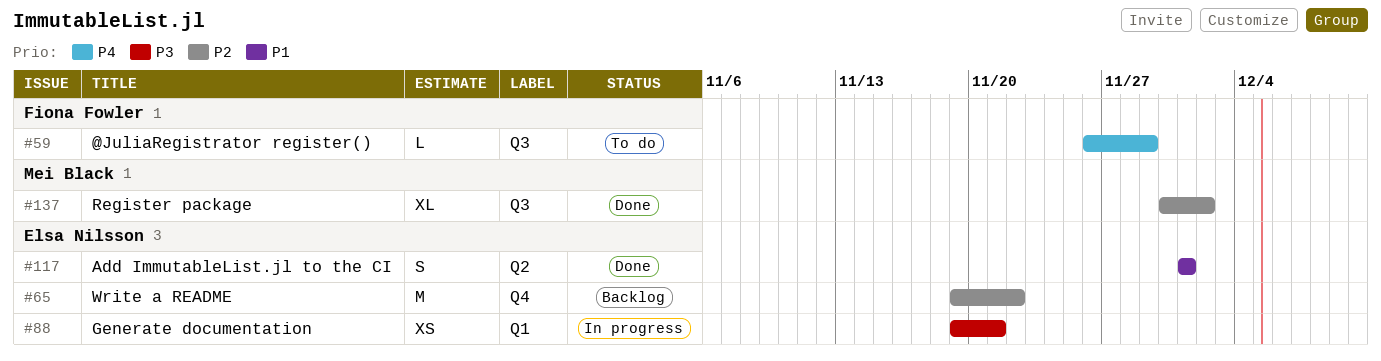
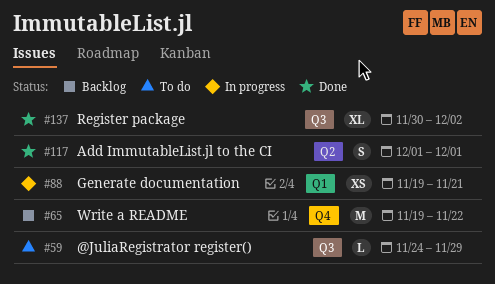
#59, start: Nov 26 -> Nov 24

